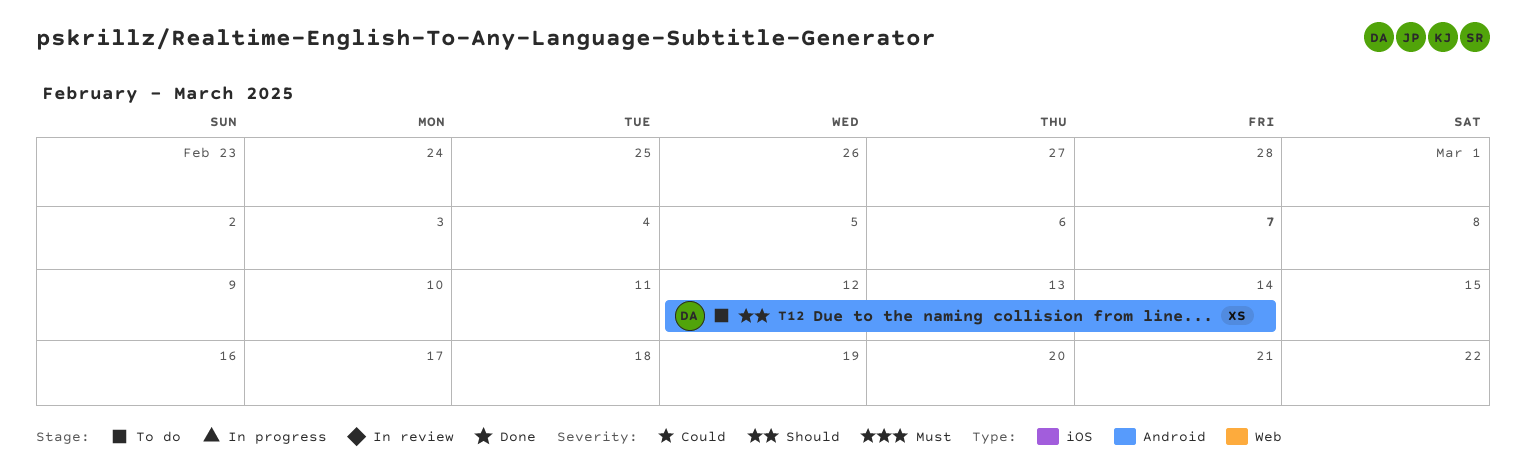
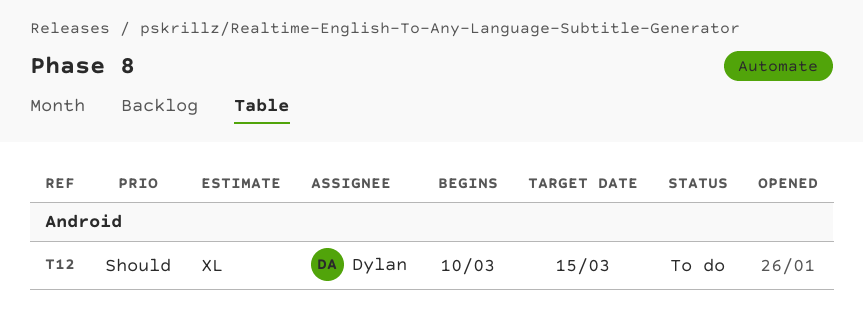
T12, estimate: XS -> XL
T12, start: Mar 12 -> Mar 10
T12, due: Mar 14 -> Mar 15

